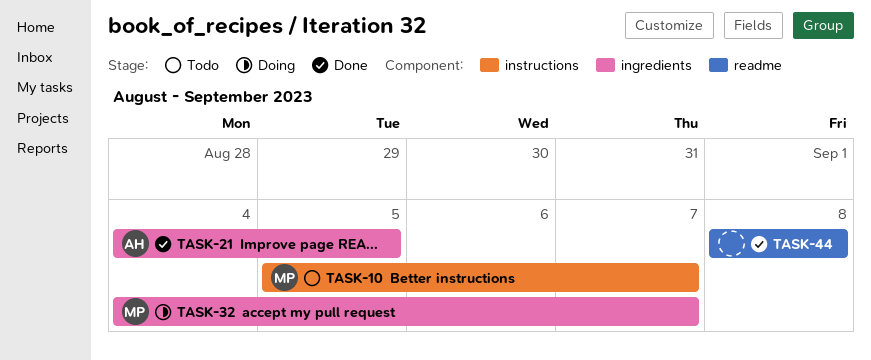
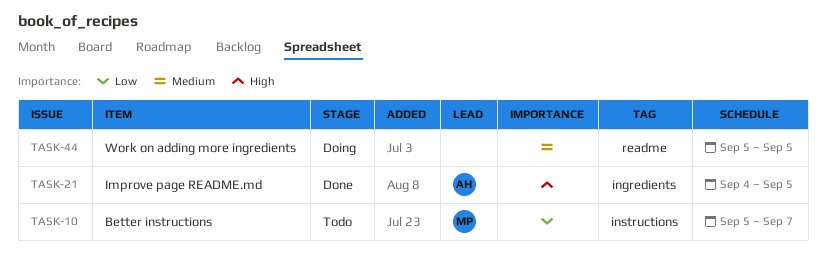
TASK-32: present -> none
TASK-44, status: Done -> Doing
TASK-44, start: Sep 8 -> Sep 5
TASK-44, due: Sep 8 -> Sep 5

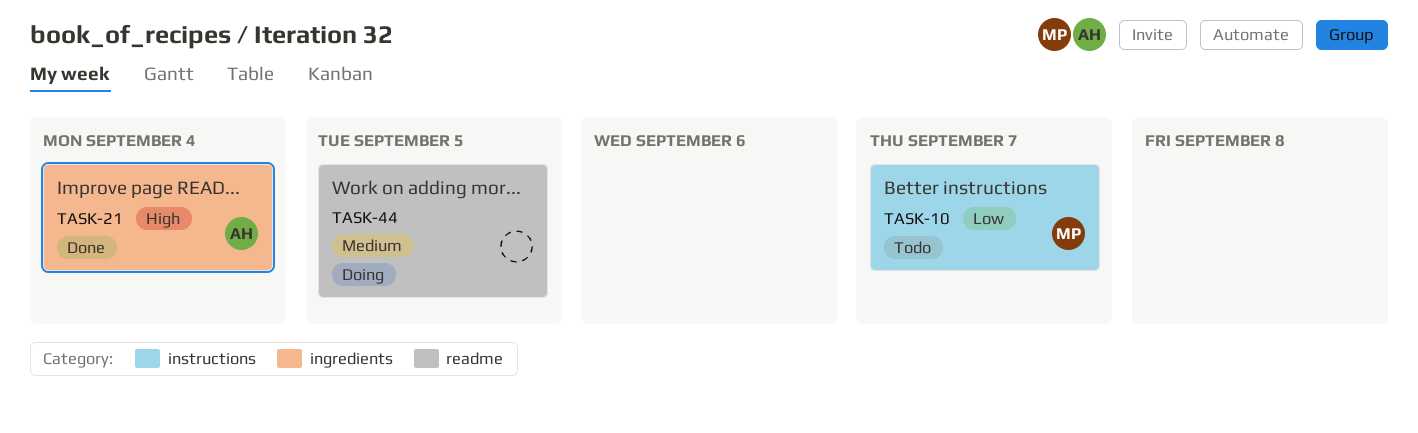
TASK-21, due: Sep 5 -> Sep 4

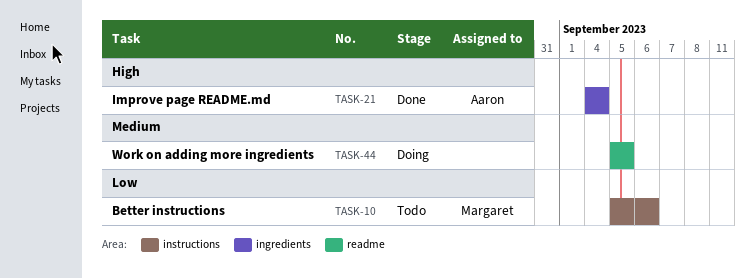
TASK-10, due: Sep 7 -> Sep 6

